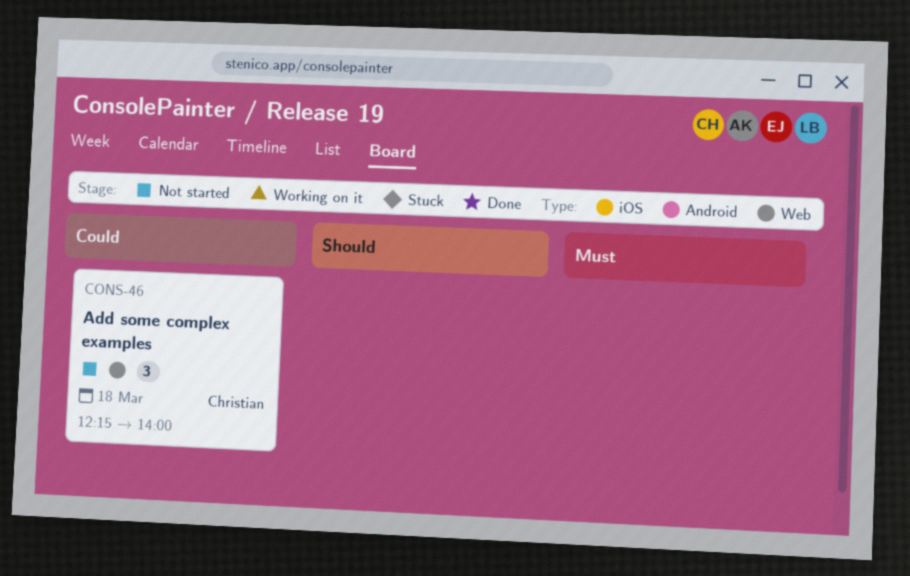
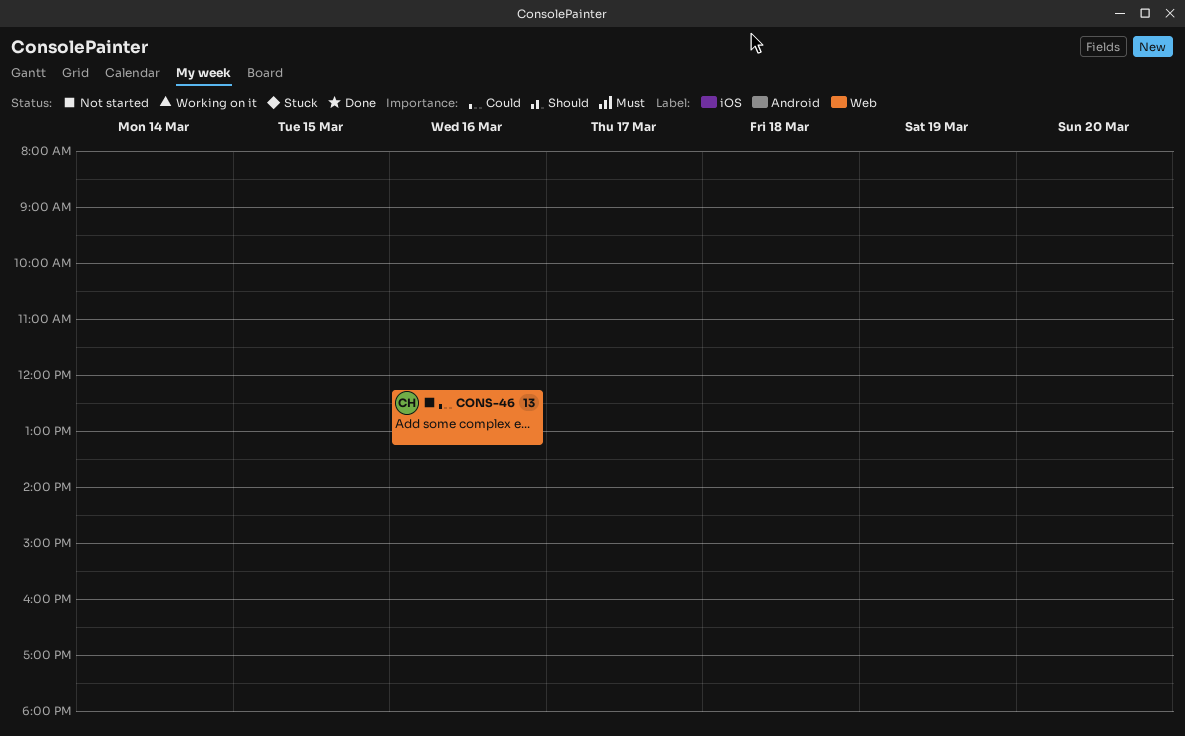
CONS-46, estimate: 3 -> 13
CONS-46, day: Mar 18 -> Mar 16
CONS-46, ends: 14:00 -> 13:15

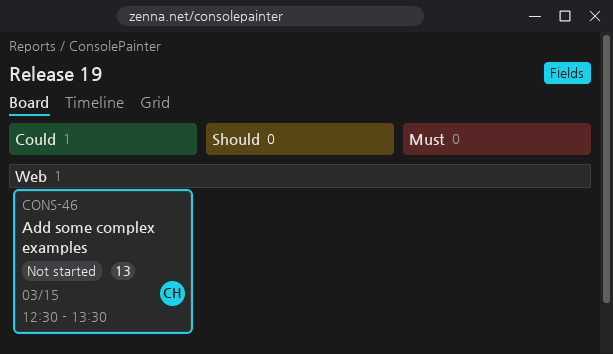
CONS-46, day: Mar 16 -> Mar 15
CONS-46, begins: 12:15 -> 12:30
CONS-46, ends: 13:15 -> 13:30

